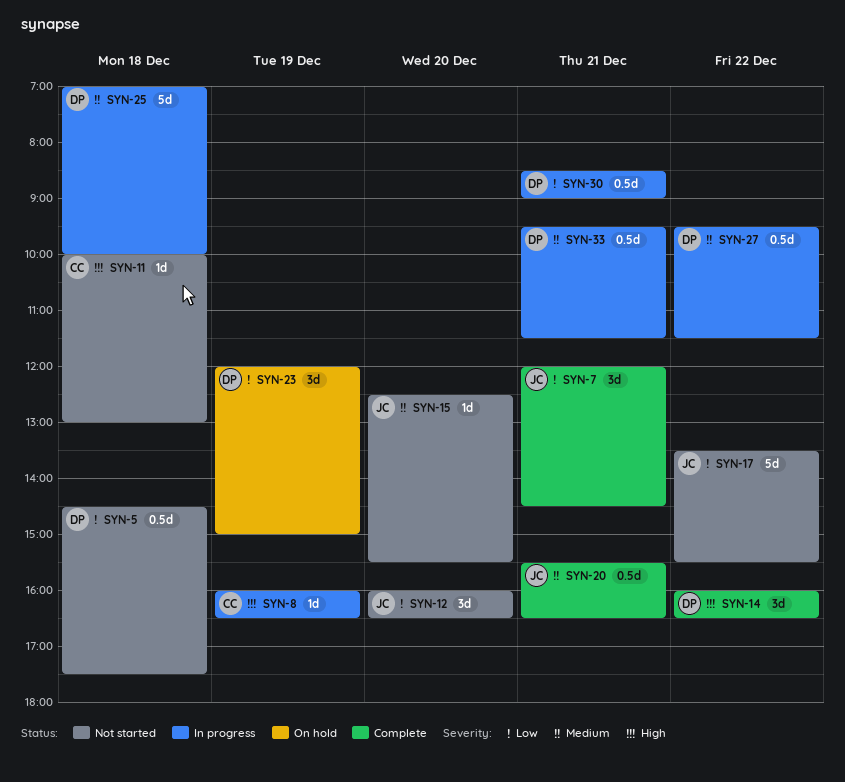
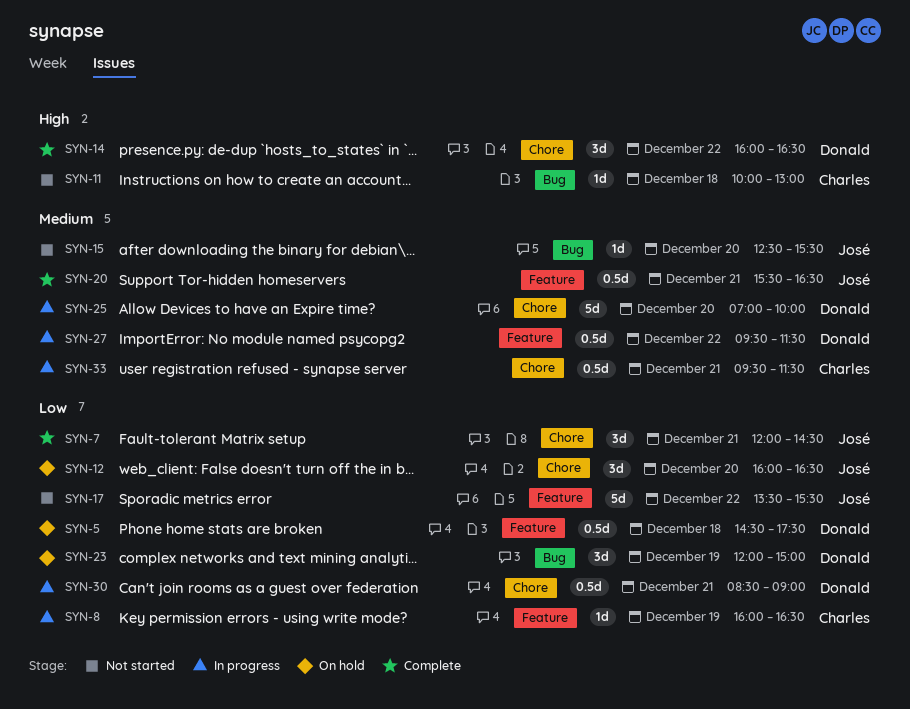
SYN-5, status: Not started -> On hold
SYN-8, priority: High -> Low
SYN-12, status: Not started -> On hold
SYN-25, day: Dec 18 -> Dec 20
SYN-33, owner: Donald -> Charles

